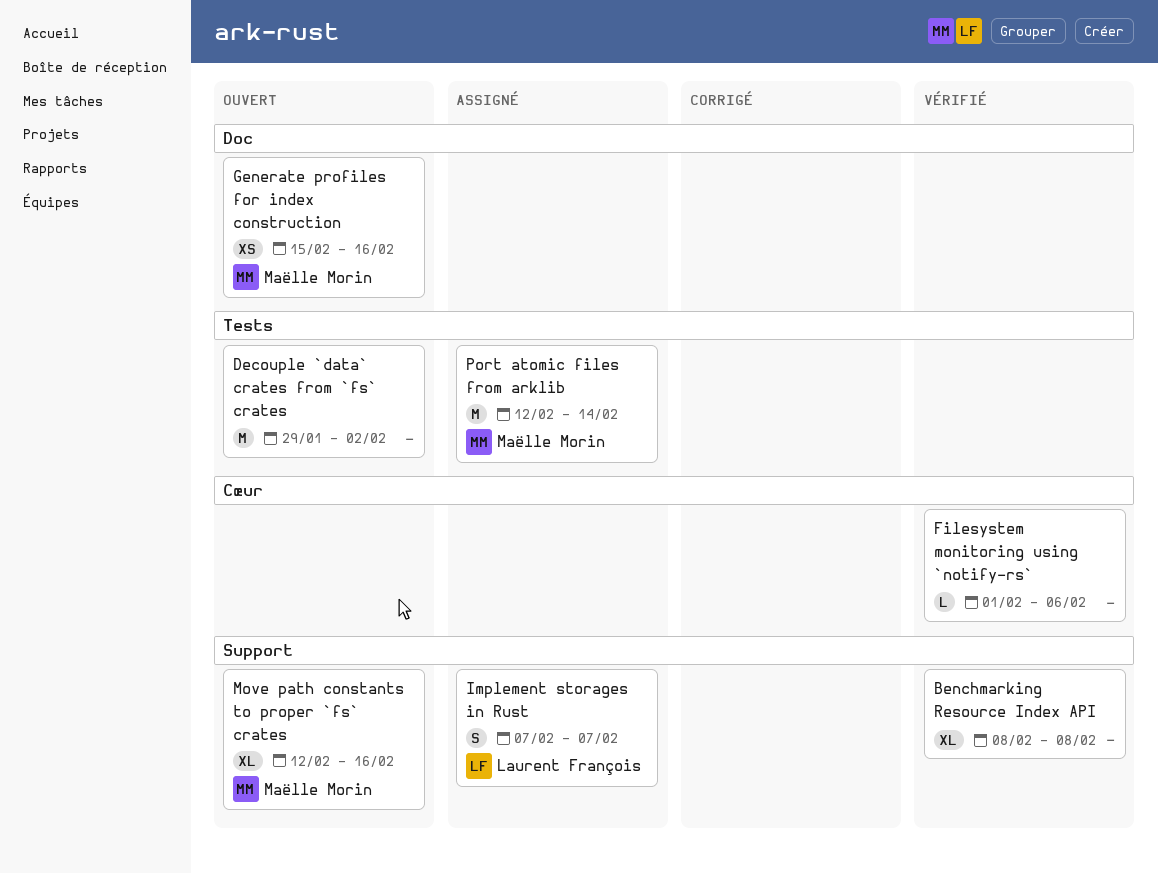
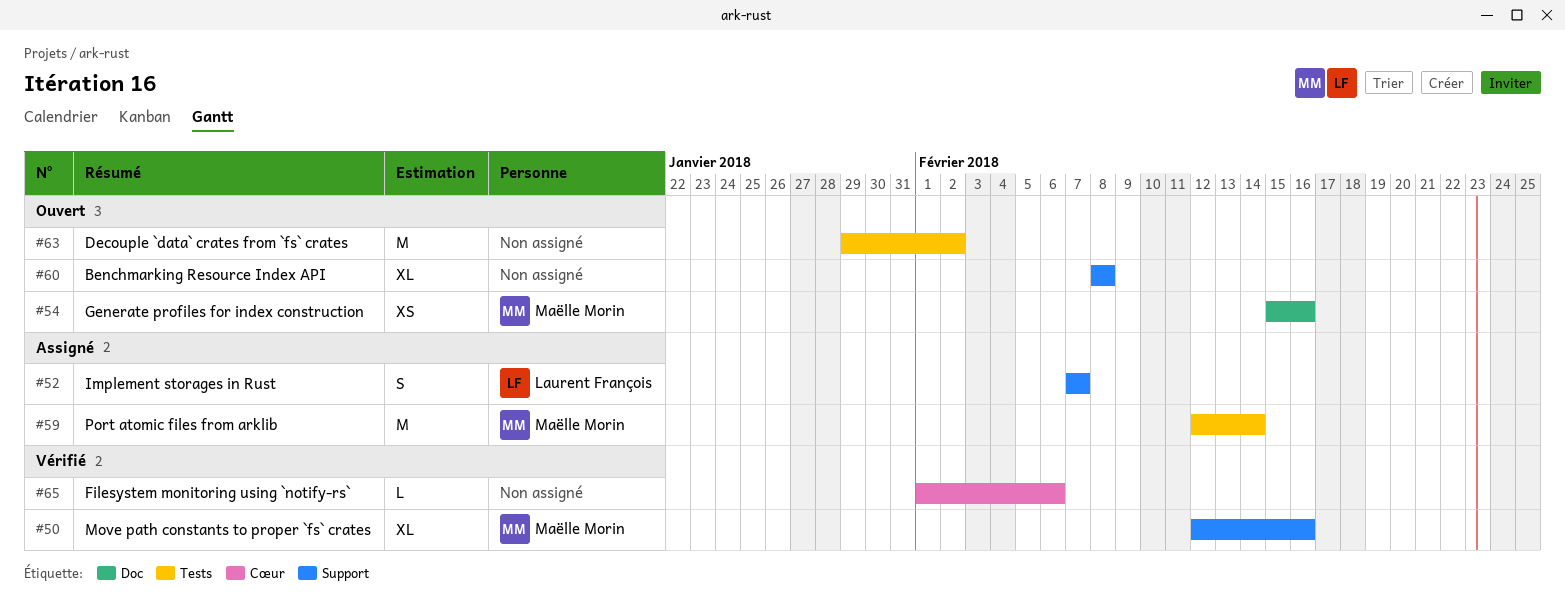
Benchmarking Resource Index API, status: Vérifié -> Ouvert
Move path constants to proper `fs` crates, status: Ouvert -> Vérifié

